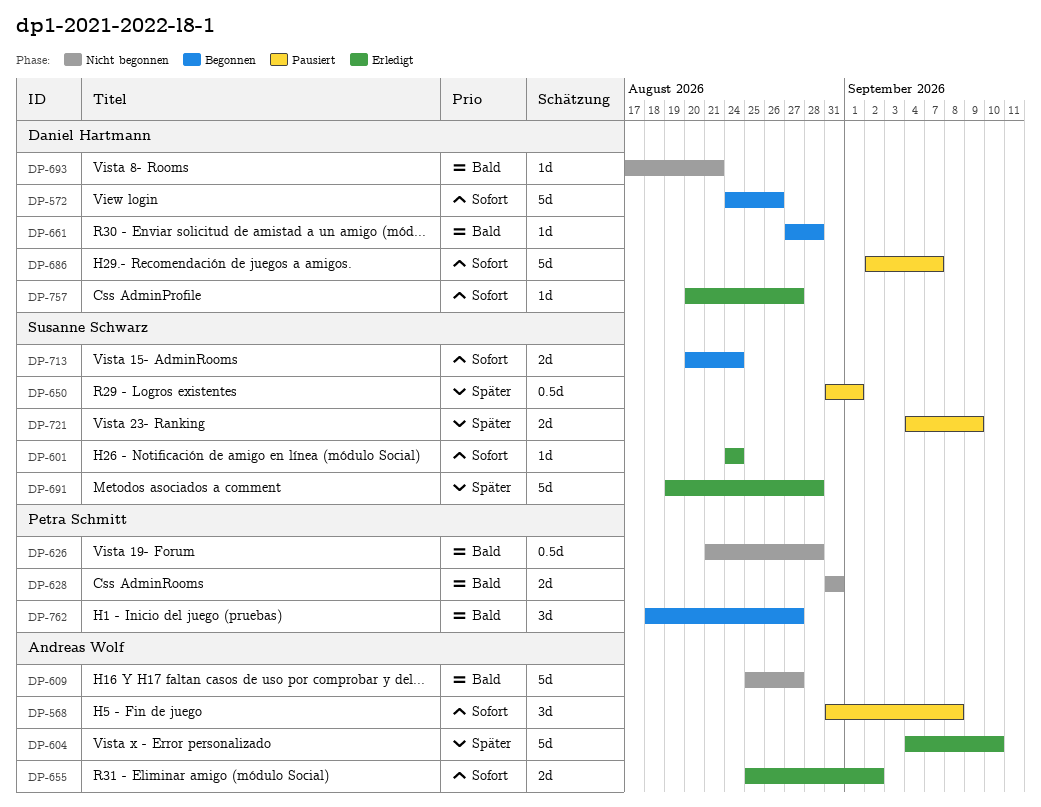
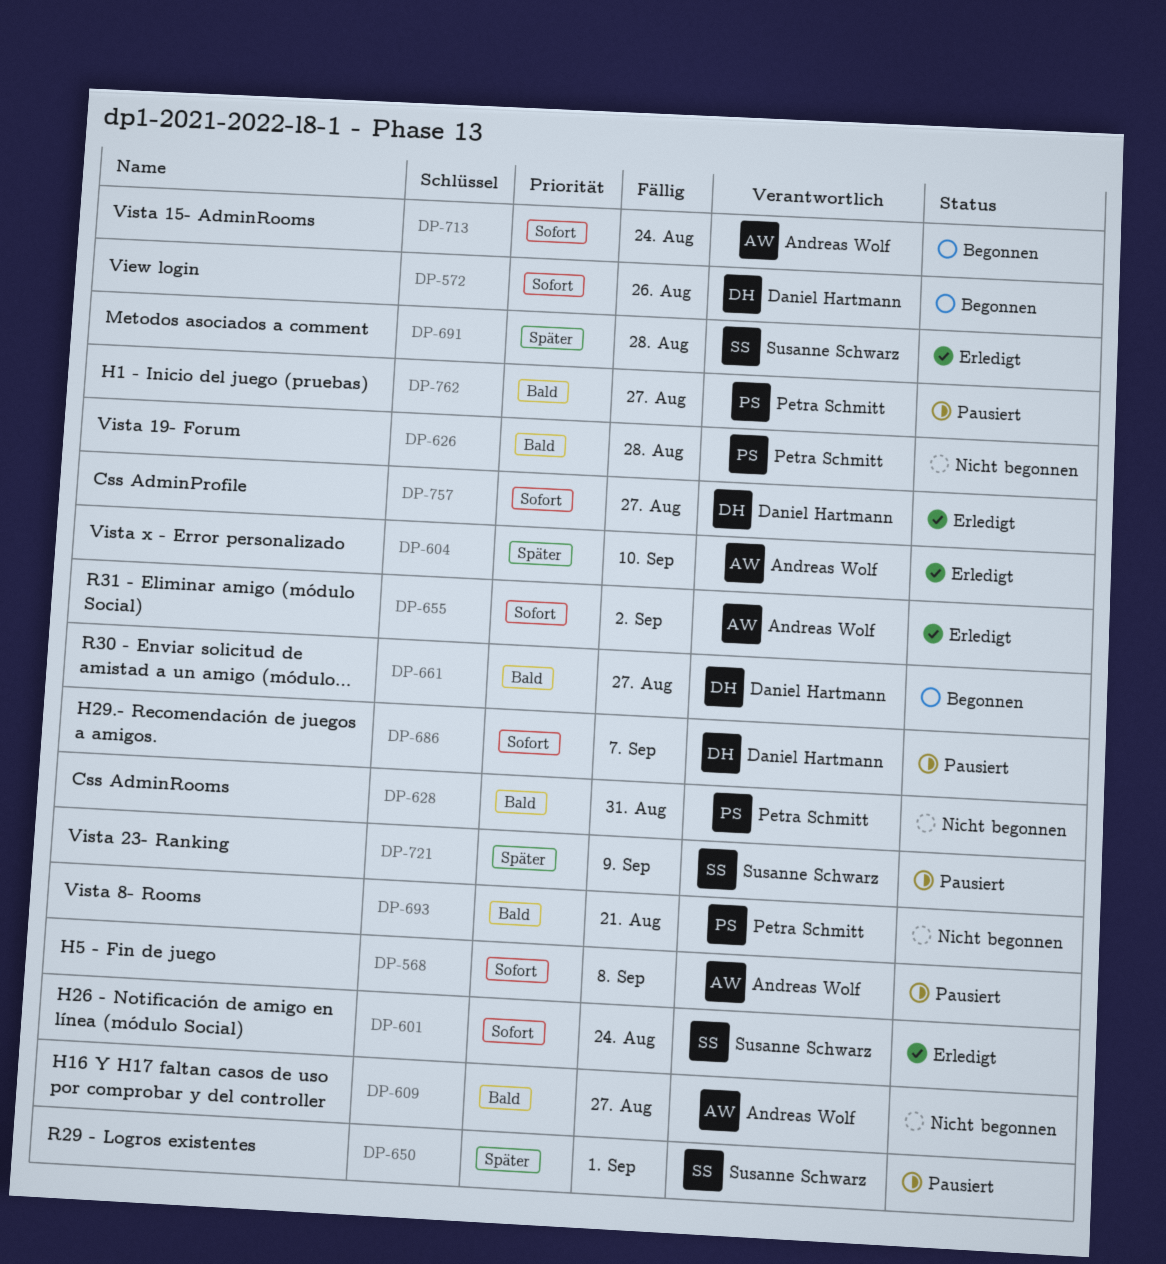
DP-661, due: Aug 28 -> Aug 27
DP-693, owner: Daniel Hartmann -> Petra Schmitt
DP-713, owner: Susanne Schwarz -> Andreas Wolf
DP-762, status: Begonnen -> Pausiert

